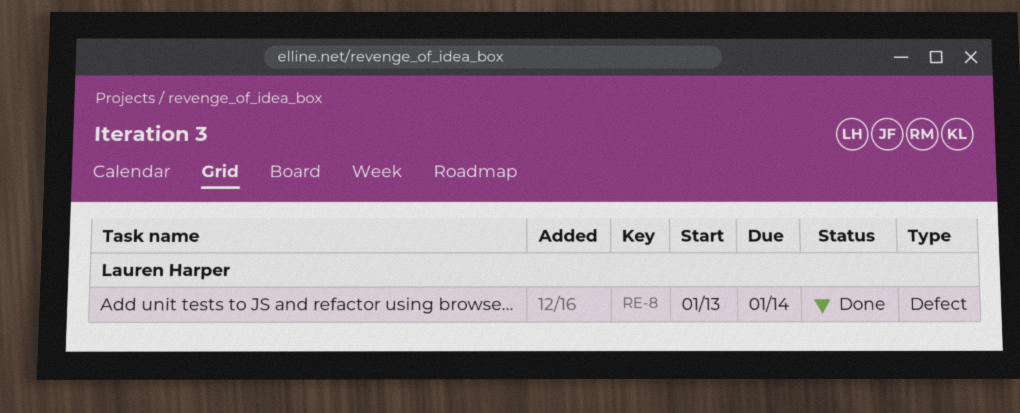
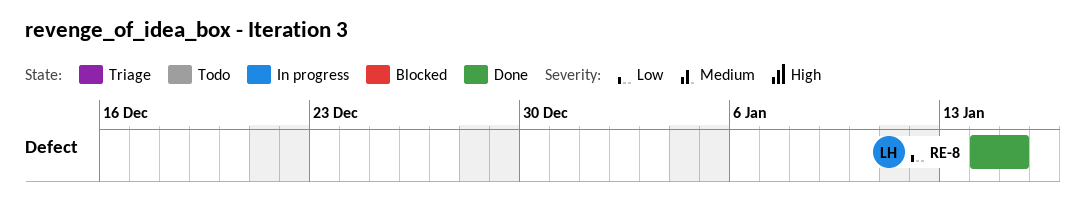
RE-8, start: Jan 13 -> Jan 14
RE-8, due: Jan 14 -> Jan 15

